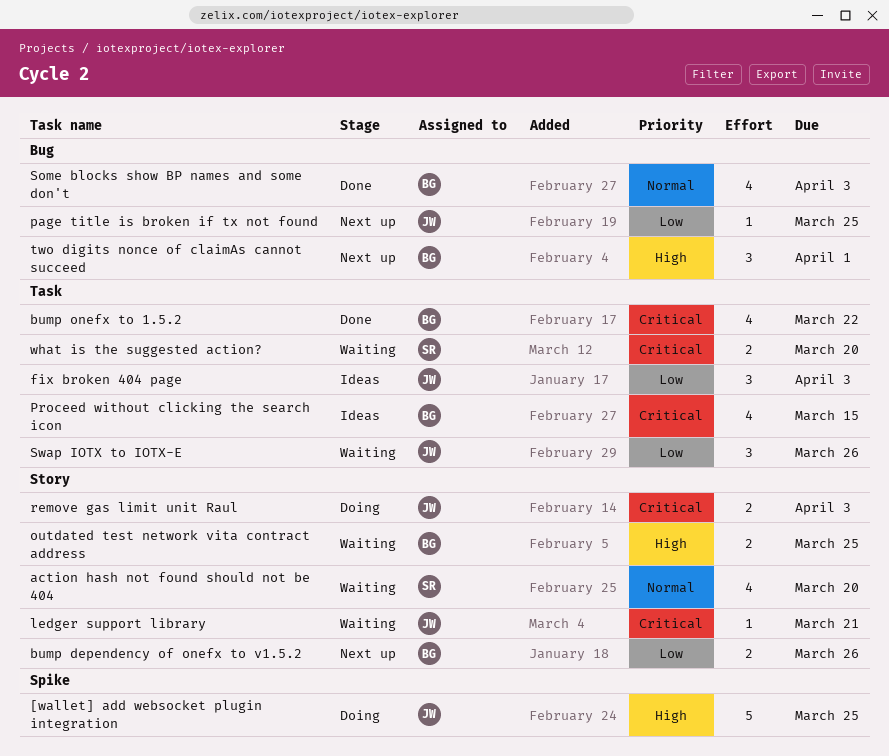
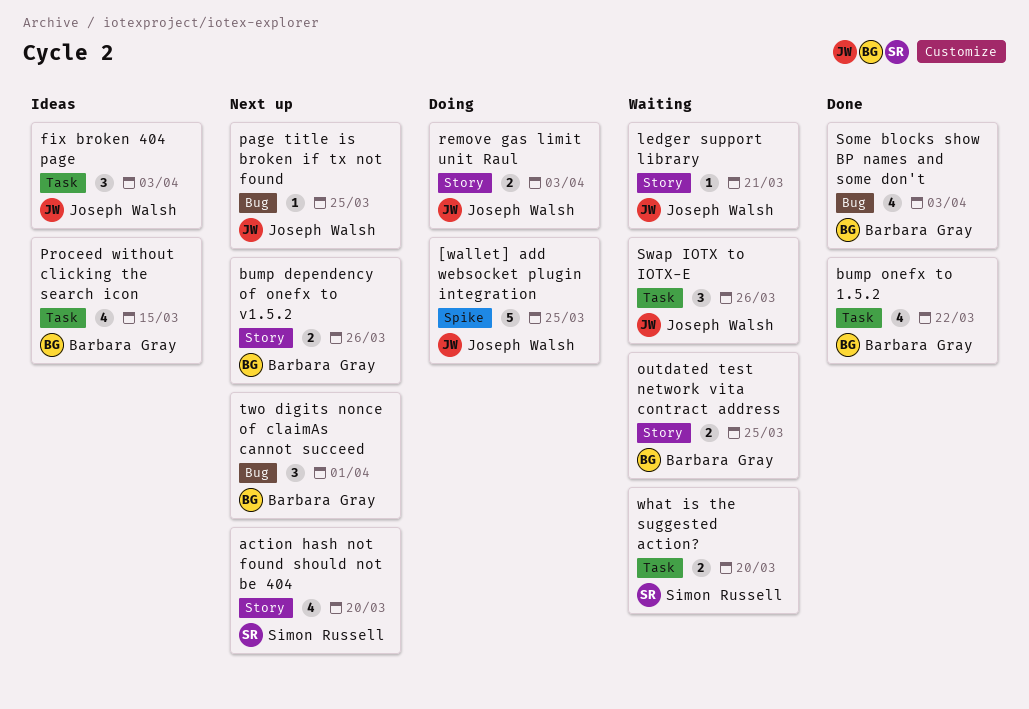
action hash not found should not be 404, status: Waiting -> Next up

